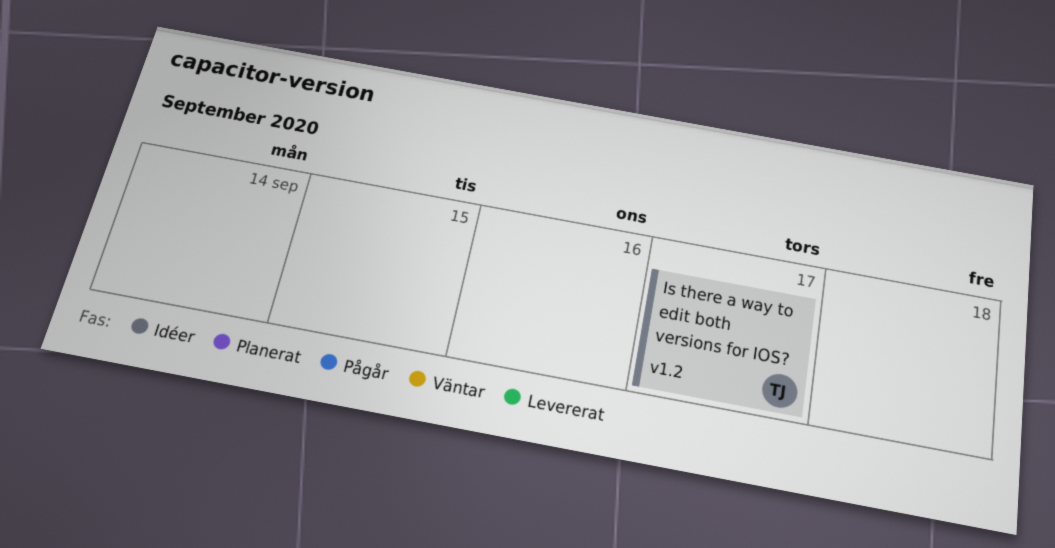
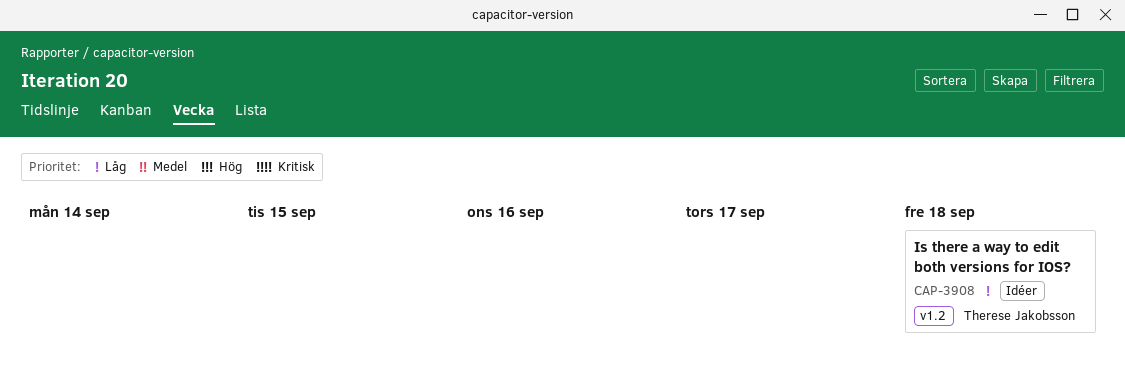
Is there a way to edit both versions for IOS?, due: Sep 17 -> Sep 18

